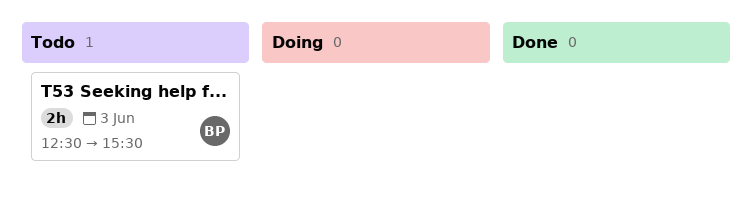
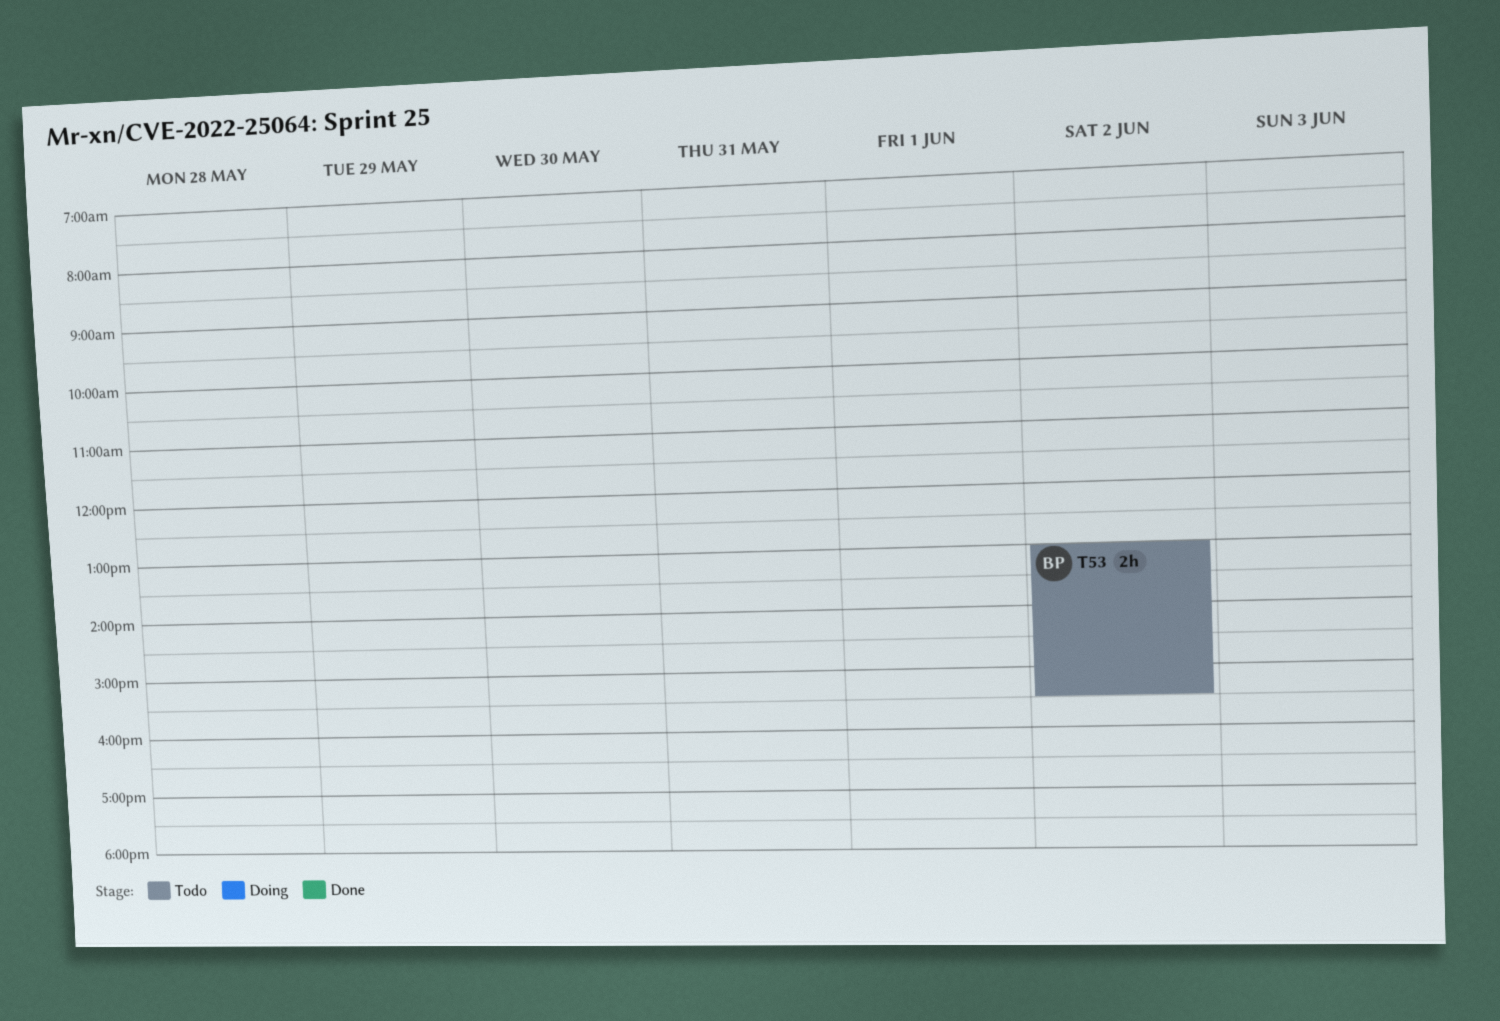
T53, day: Jun 3 -> Jun 2
T53, begins: 12:30 -> 13:00

